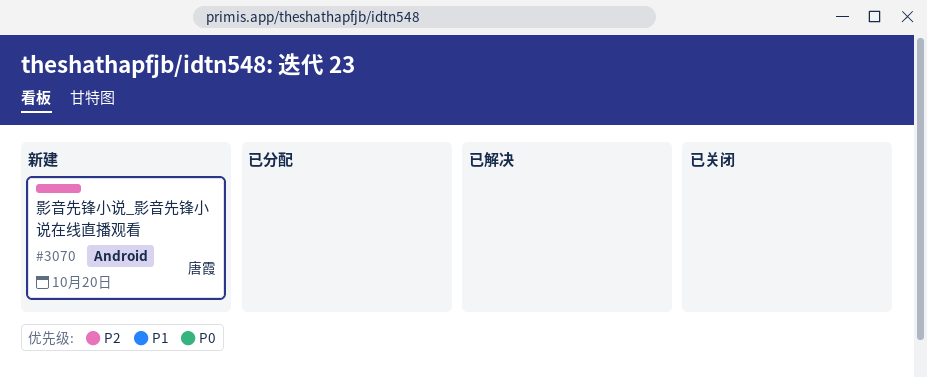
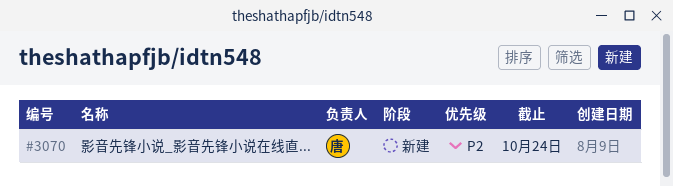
#3070, due: Oct 20 -> Oct 24

